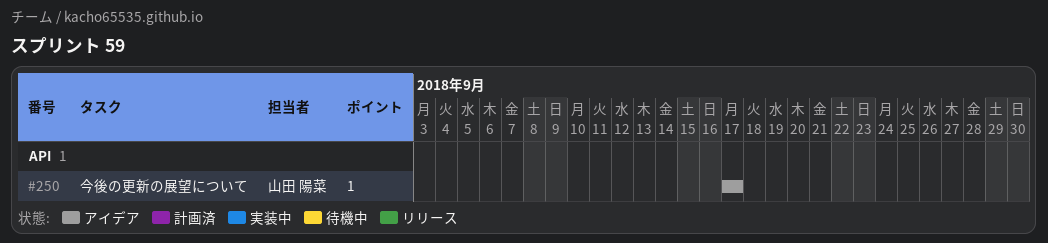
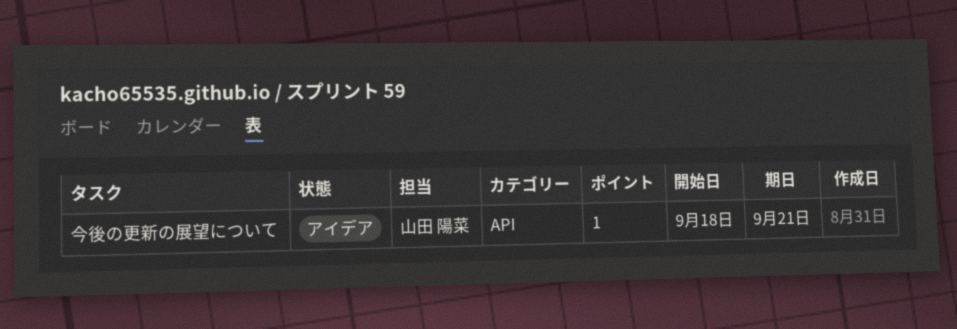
今後の更新の展望について, start: Sep 17 -> Sep 18
今後の更新の展望について, due: Sep 17 -> Sep 21

